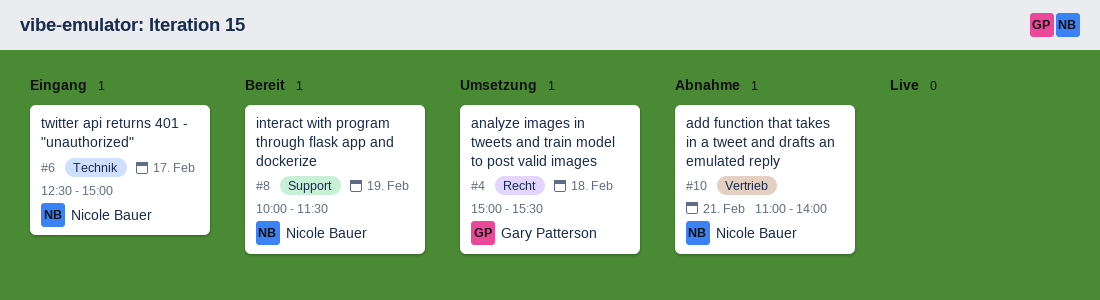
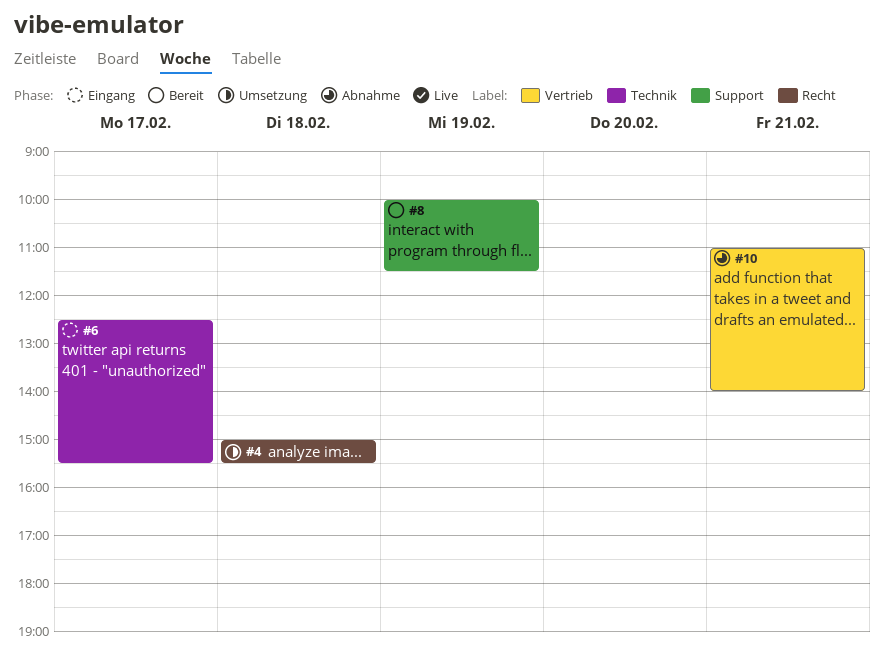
#6, ends: 15:00 -> 15:30

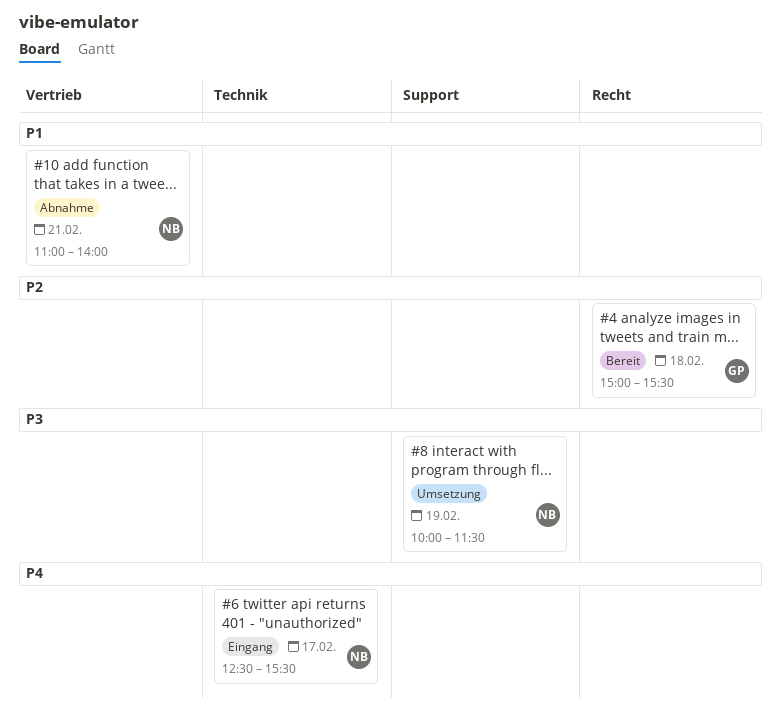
#4, status: Umsetzung -> Bereit
#8, status: Bereit -> Umsetzung

